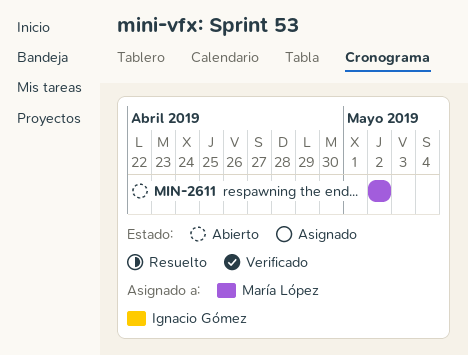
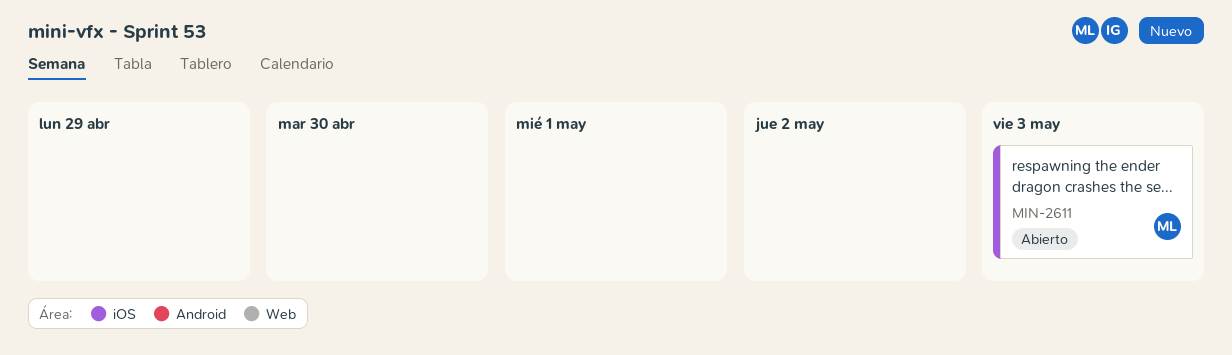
MIN-2611, due: May 2 -> May 3

